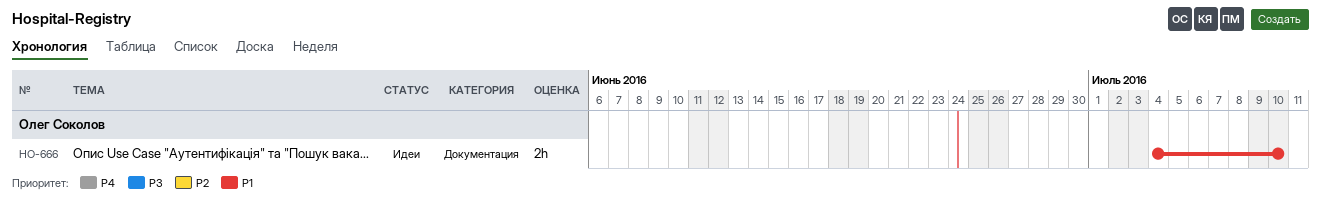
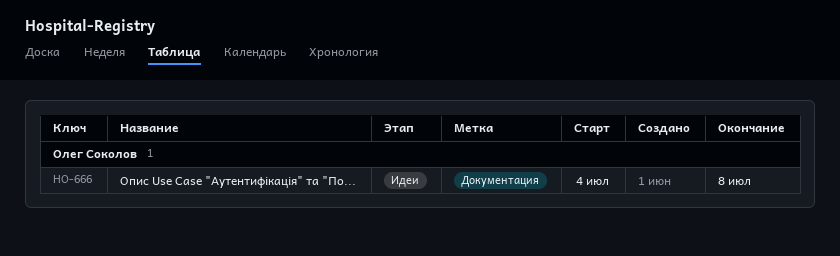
HO-666, due: Jul 10 -> Jul 8

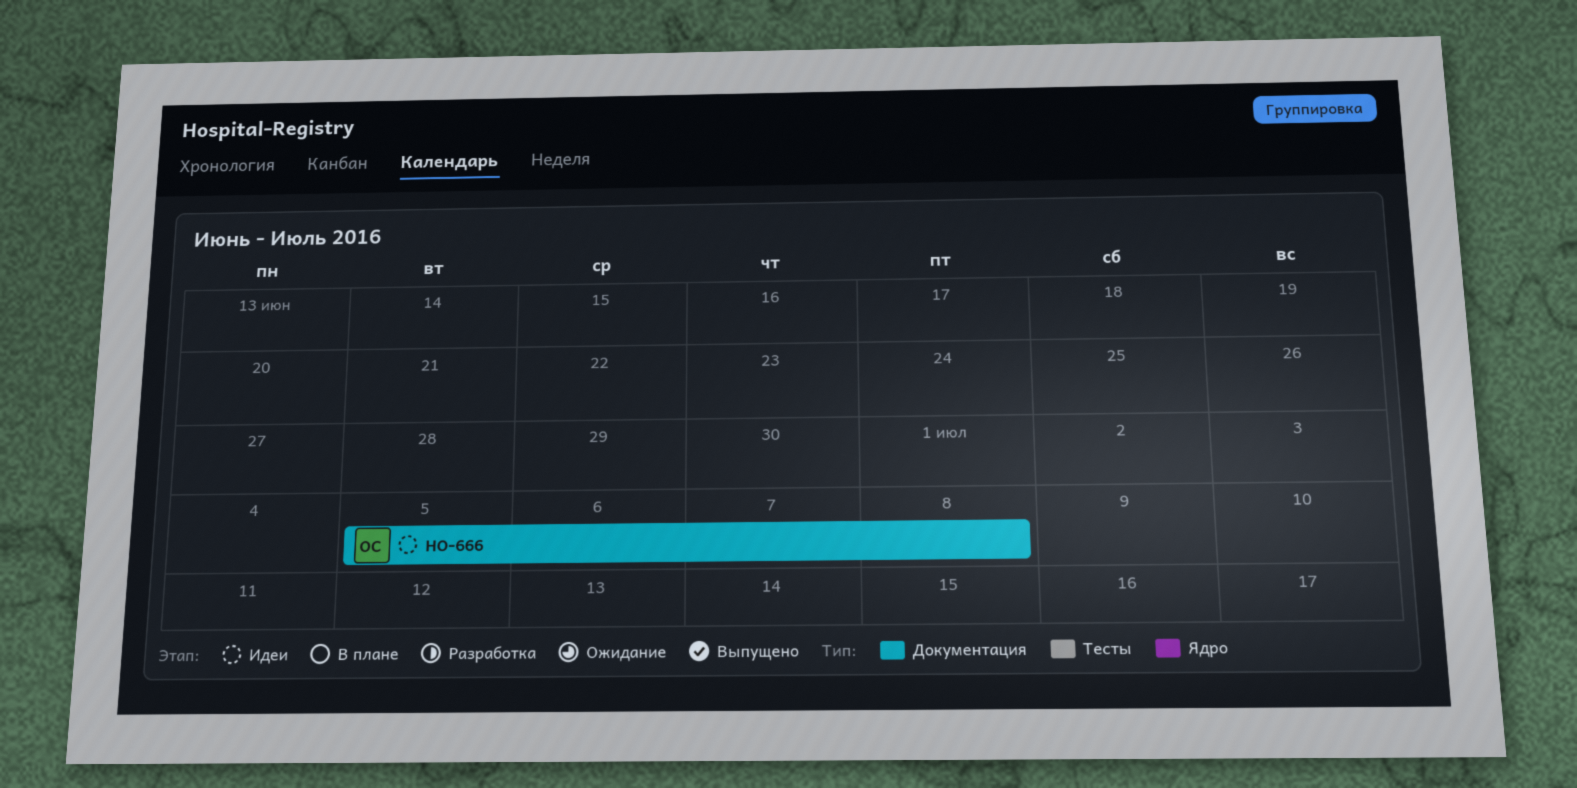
HO-666, start: Jul 4 -> Jul 5

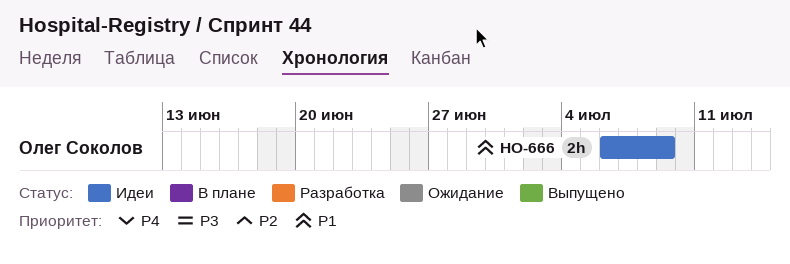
HO-666, start: Jul 5 -> Jul 6
HO-666, due: Jul 8 -> Jul 9

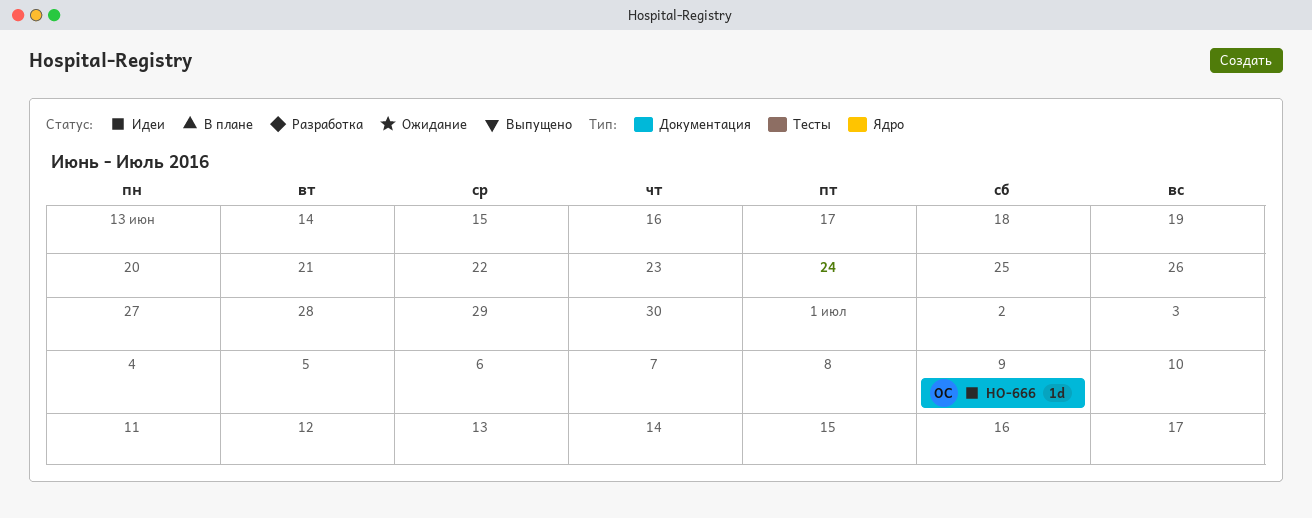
HO-666, estimate: 2h -> 1d
HO-666, start: Jul 6 -> Jul 9

